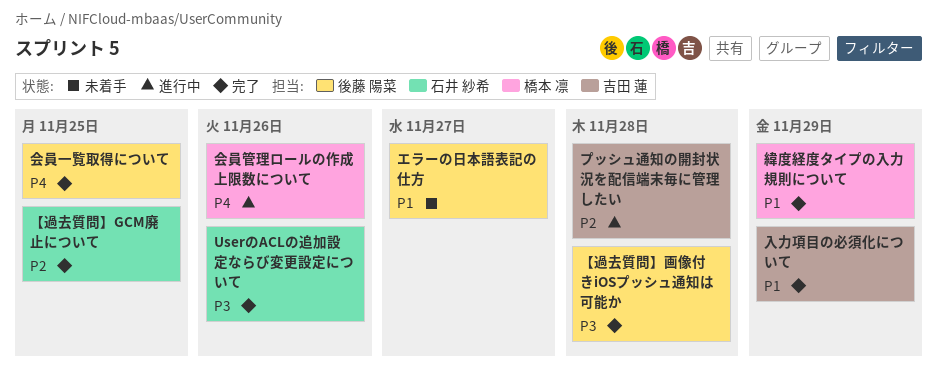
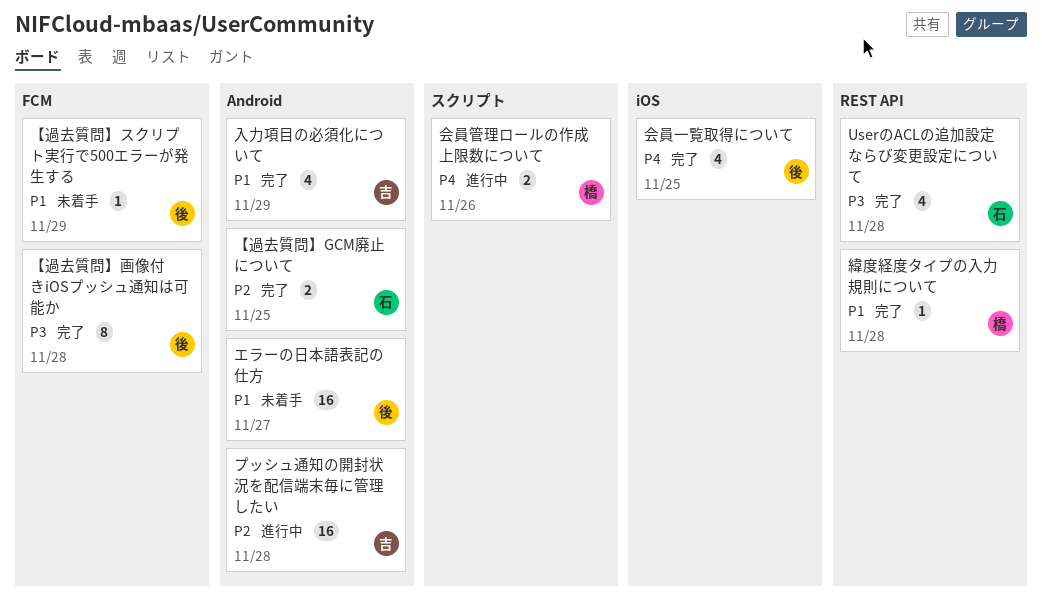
UserのACLの追加設定ならび変更設定について, due: Nov 26 -> Nov 28
【過去質問】スクリプト実行で500エラーが発生する: none -> present
緯度経度タイプの入力規則について, due: Nov 29 -> Nov 28

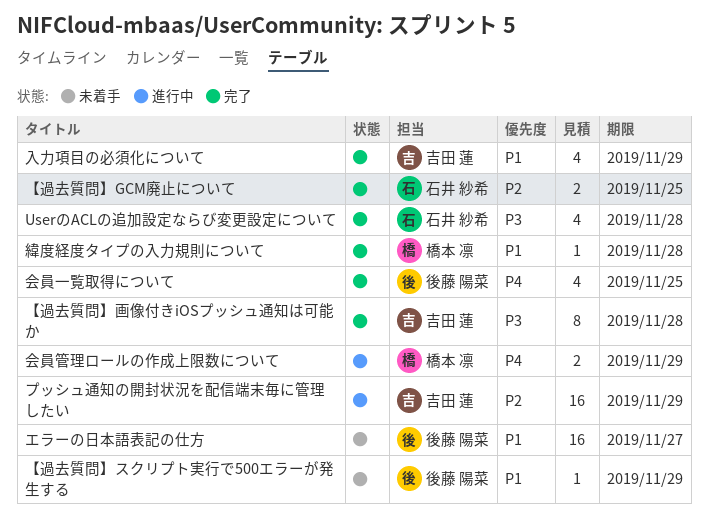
【過去質問】画像付きiOSプッシュ通知は可能か, owner: 後藤 陽菜 -> 吉田 蓮
プッシュ通知の開封状況を配信端末毎に管理したい, due: Nov 28 -> Nov 29
会員管理ロールの作成上限数について, due: Nov 26 -> Nov 29

